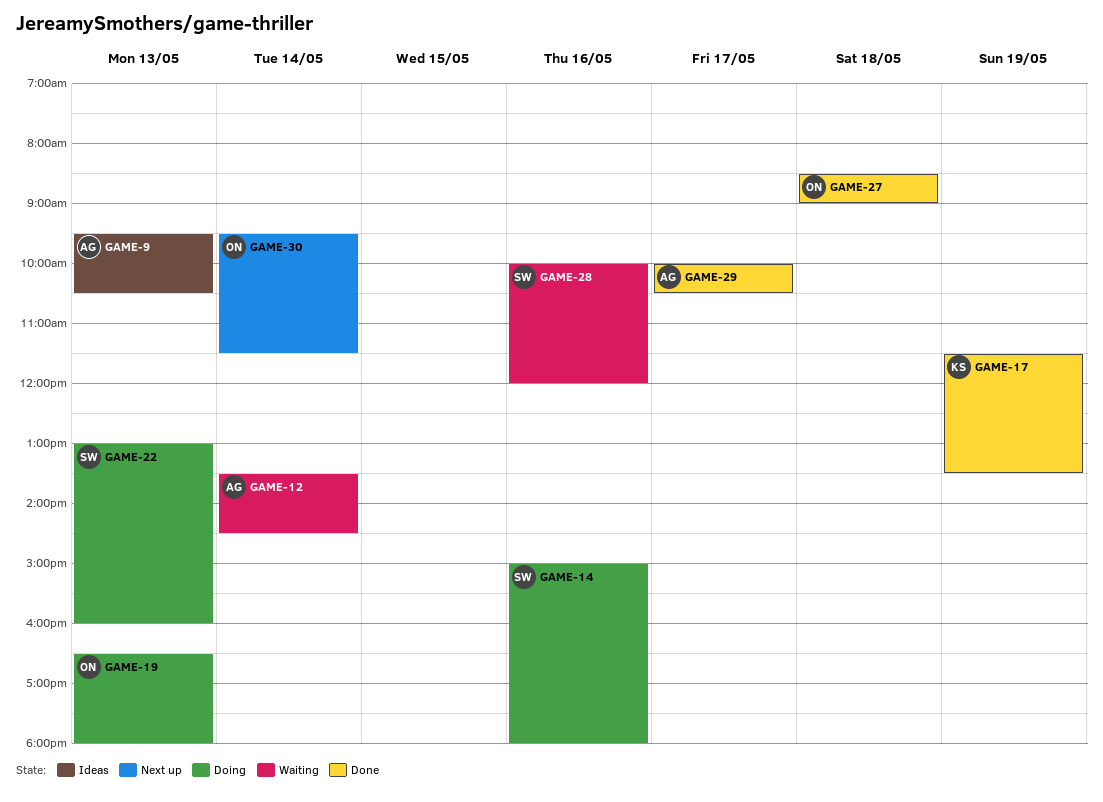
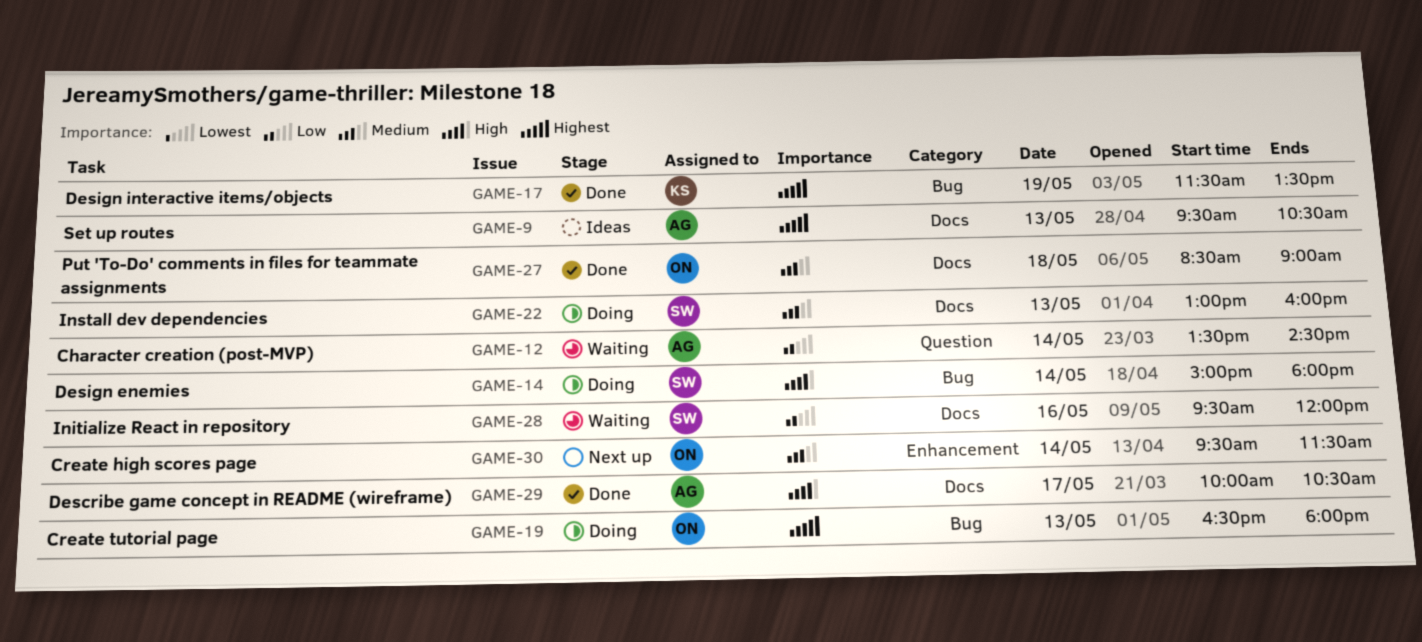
GAME-14, day: May 16 -> May 14
GAME-28, begins: 10:00 -> 09:30

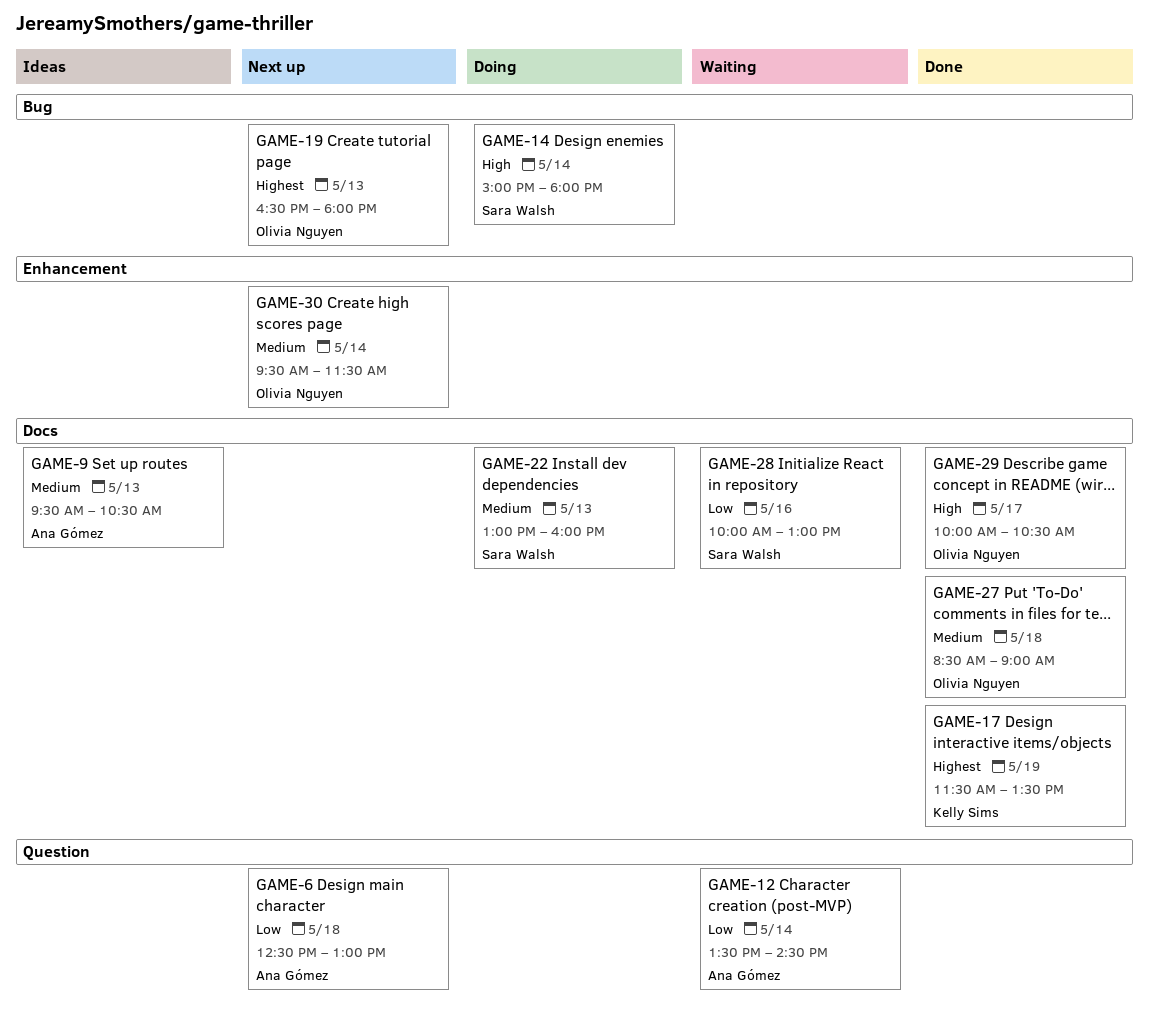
GAME-6: none -> present
GAME-9, priority: Highest -> Medium
GAME-17, label: Bug -> Docs
GAME-19, status: Doing -> Next up
GAME-28, begins: 09:30 -> 10:00
GAME-28, ends: 12:00 -> 13:00
GAME-29, owner: Ana Gómez -> Olivia Nguyen

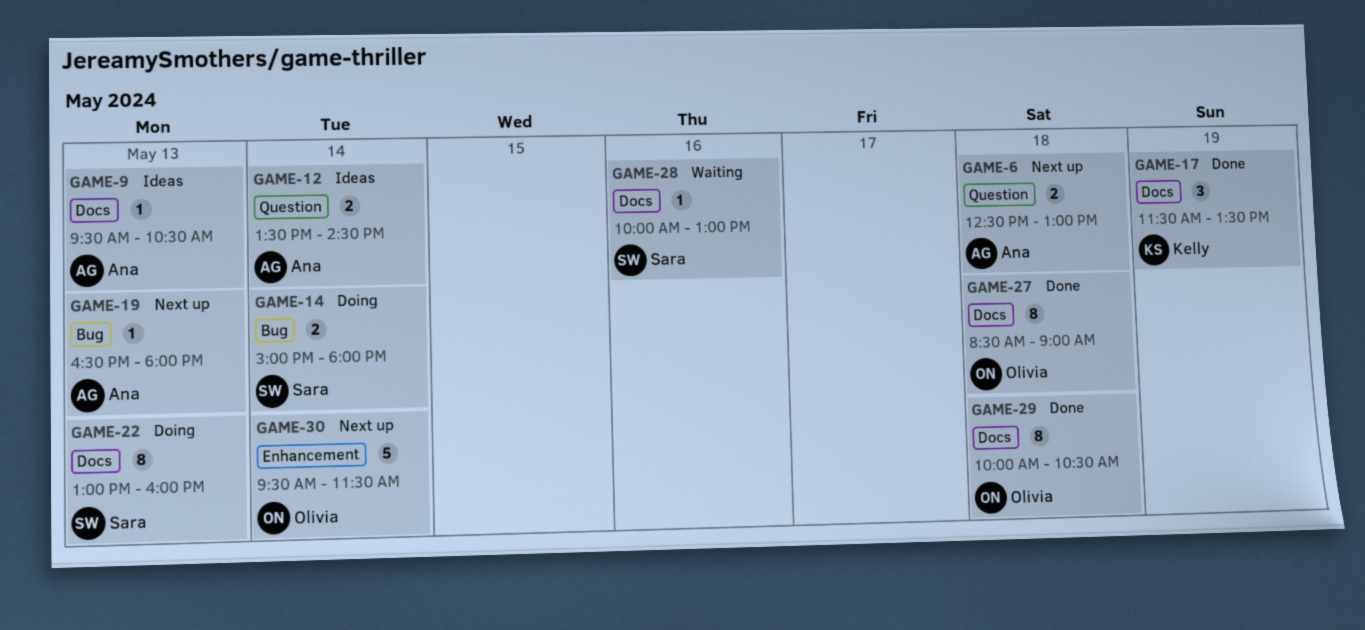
GAME-12, status: Waiting -> Ideas
GAME-19, owner: Olivia Nguyen -> Ana Gómez
GAME-29, day: May 17 -> May 18

